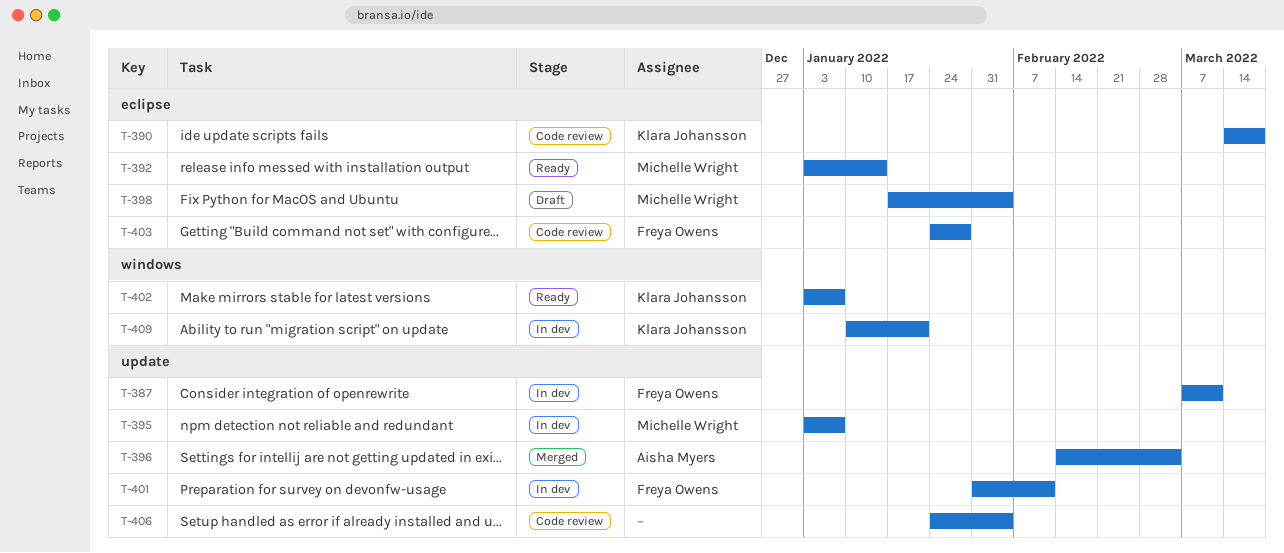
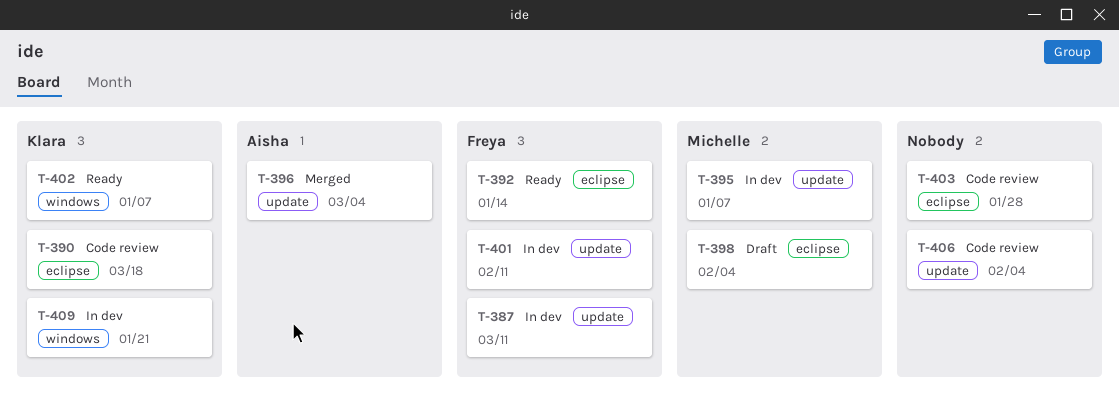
T-392, owner: Michelle Wright -> Freya Owens
T-403, owner: Freya Owens -> none

